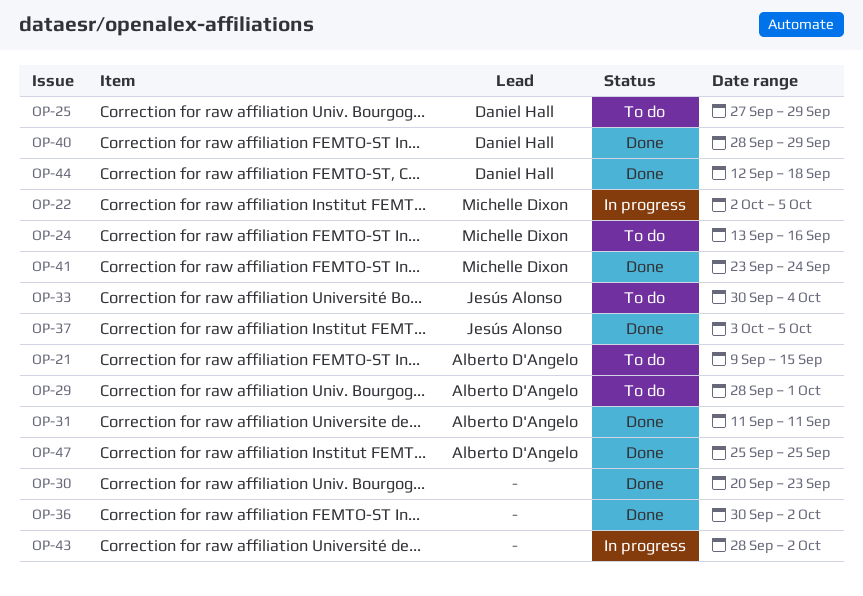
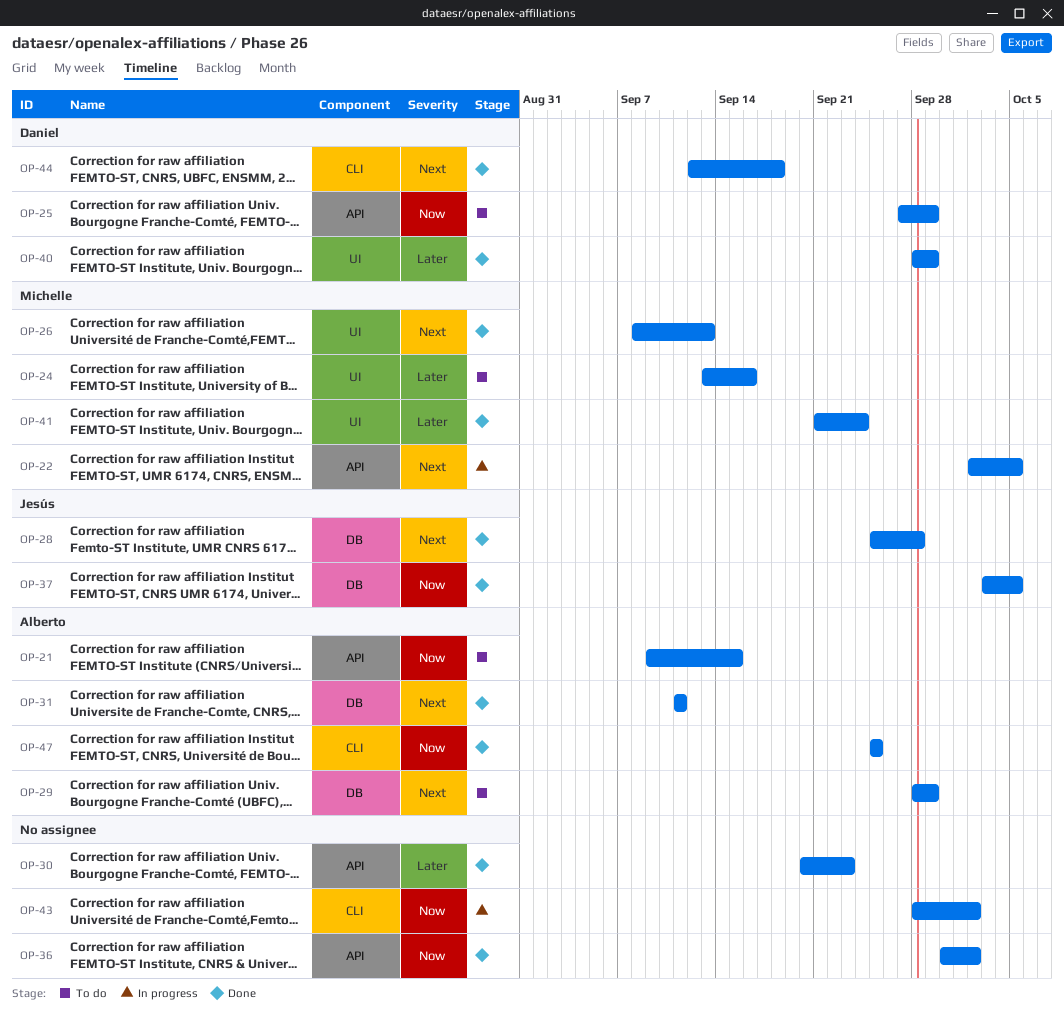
OP-26: none -> present
OP-28: none -> present
OP-29, due: Oct 1 -> Sep 29
OP-33: present -> none
OP-41, start: Sep 23 -> Sep 21

